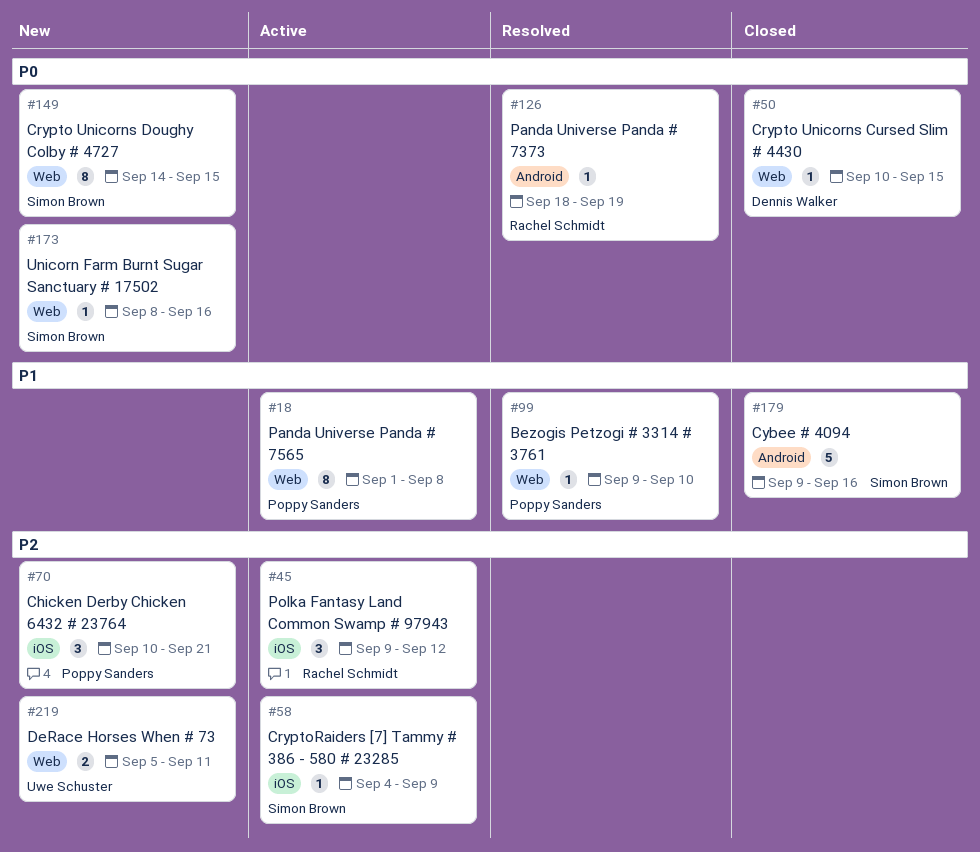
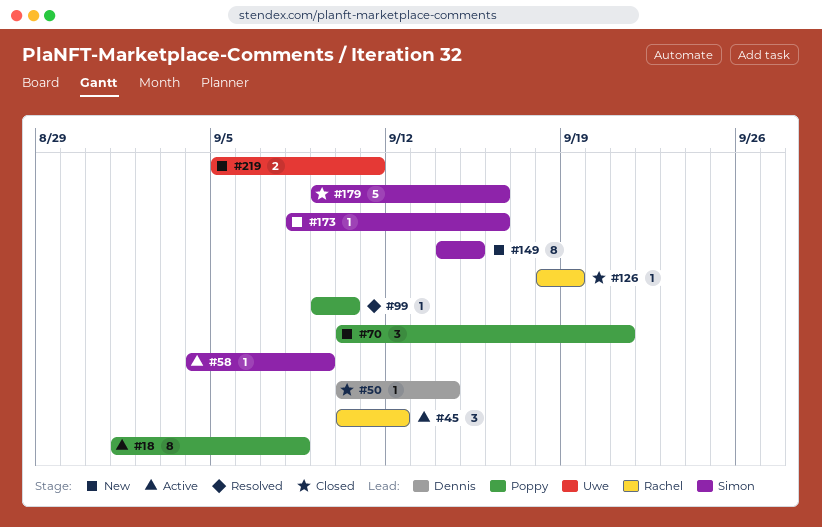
#45, start: Sep 9 -> Sep 10
#50, due: Sep 15 -> Sep 14
#126, status: Resolved -> Closed

